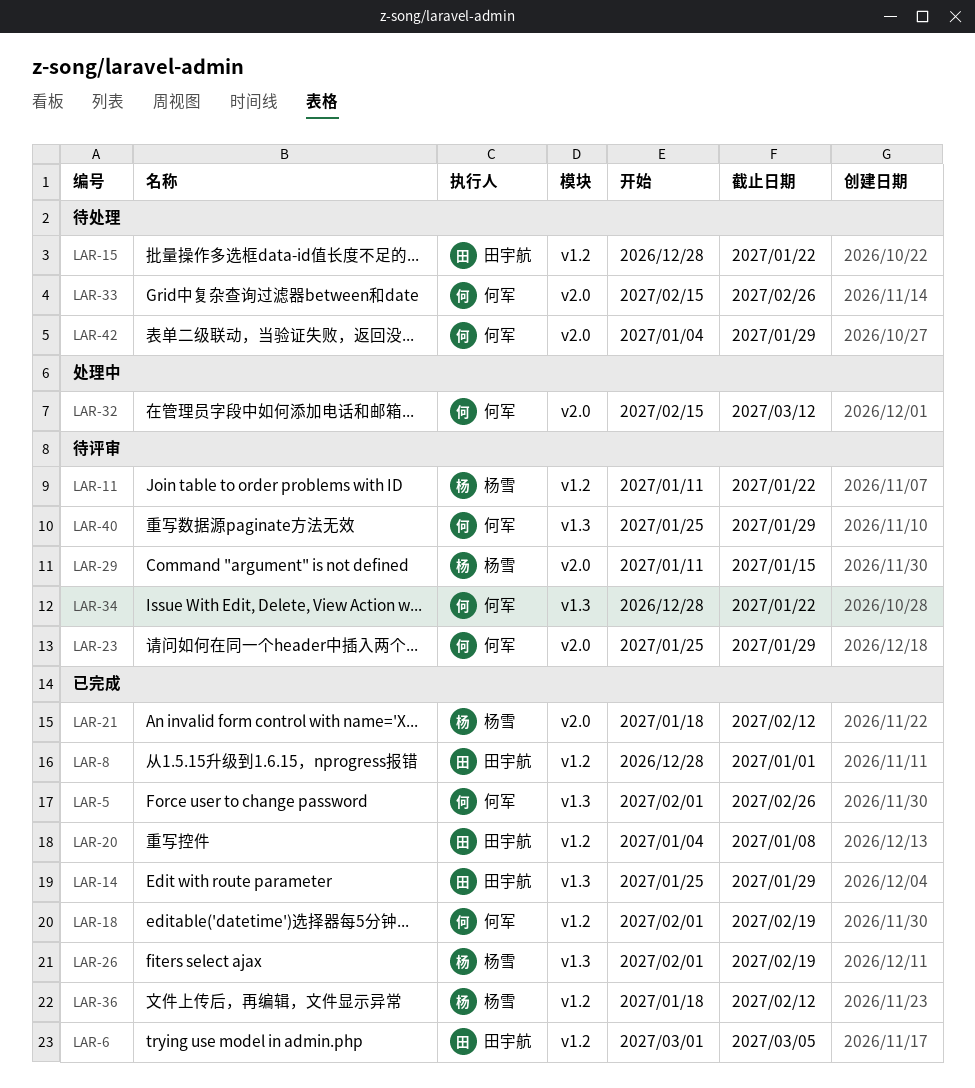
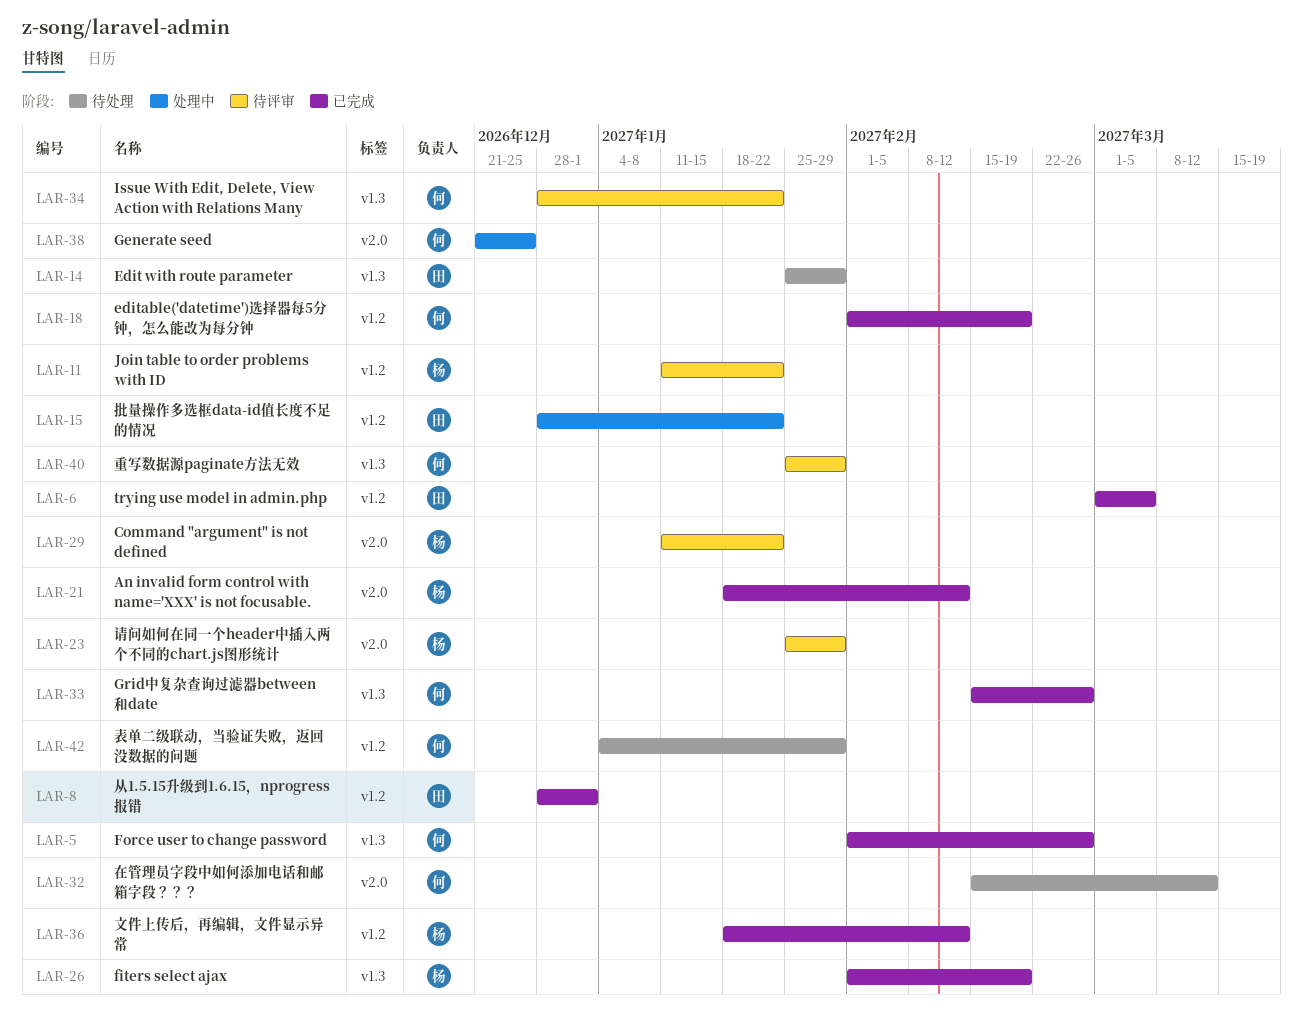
LAR-14, status: 已完成 -> 待处理
LAR-15, status: 待处理 -> 处理中
LAR-20: present -> none
LAR-23, owner: 何军 -> 杨雪
LAR-29, due: Jan 15 -> Jan 22
LAR-32, status: 处理中 -> 待处理
LAR-33, status: 待处理 -> 已完成
LAR-33, label: v2.0 -> v1.3
LAR-38: none -> present
LAR-42, label: v2.0 -> v1.2

